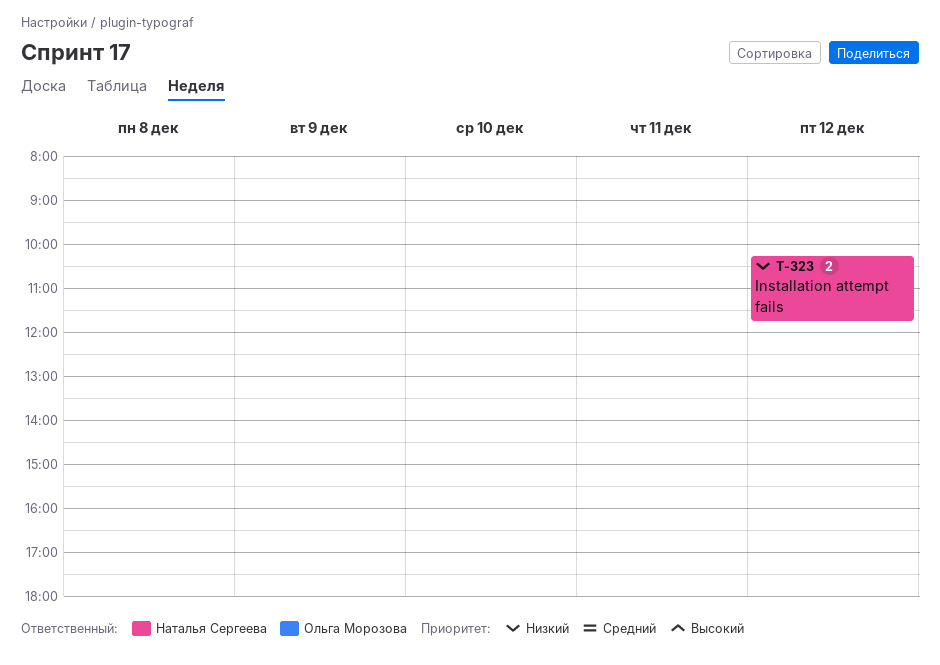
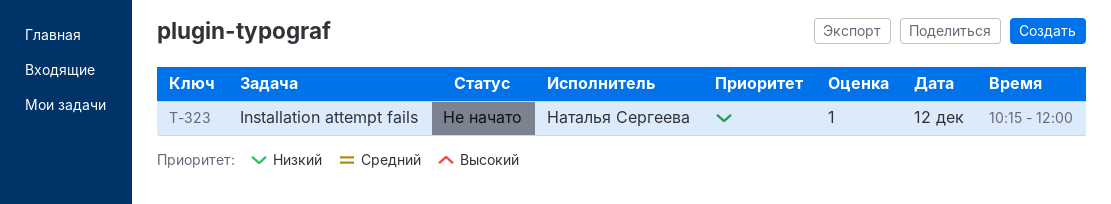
T-323, estimate: 2 -> 1
T-323, ends: 11:45 -> 12:00

